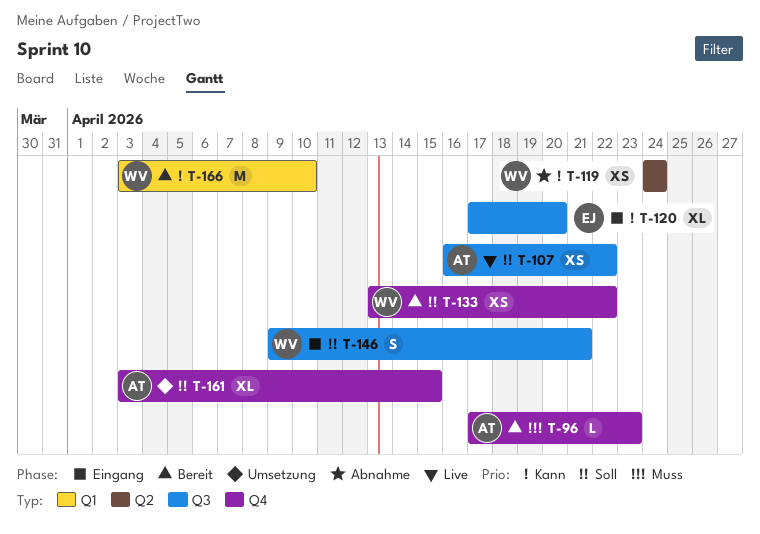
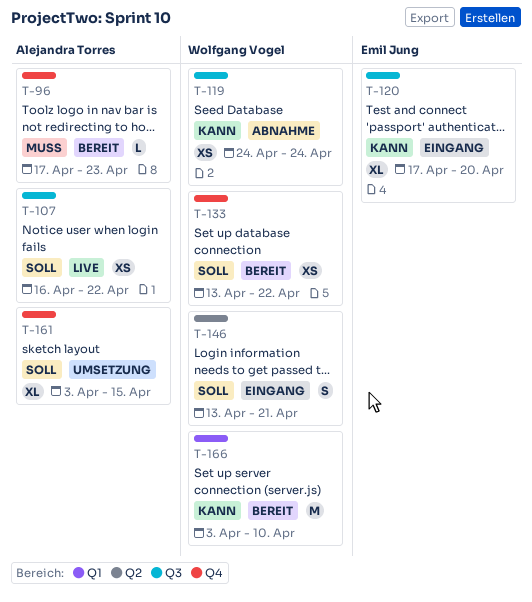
T-119, label: Q2 -> Q3
T-146, label: Q3 -> Q2
T-146, start: Apr 9 -> Apr 13

